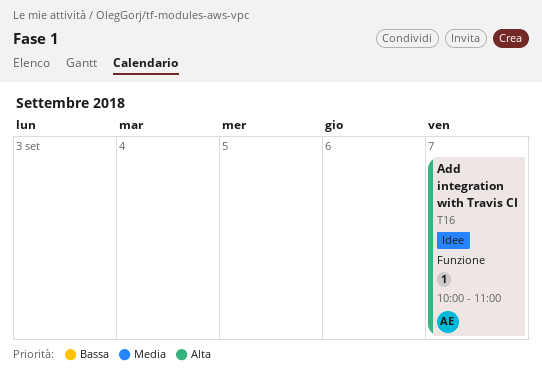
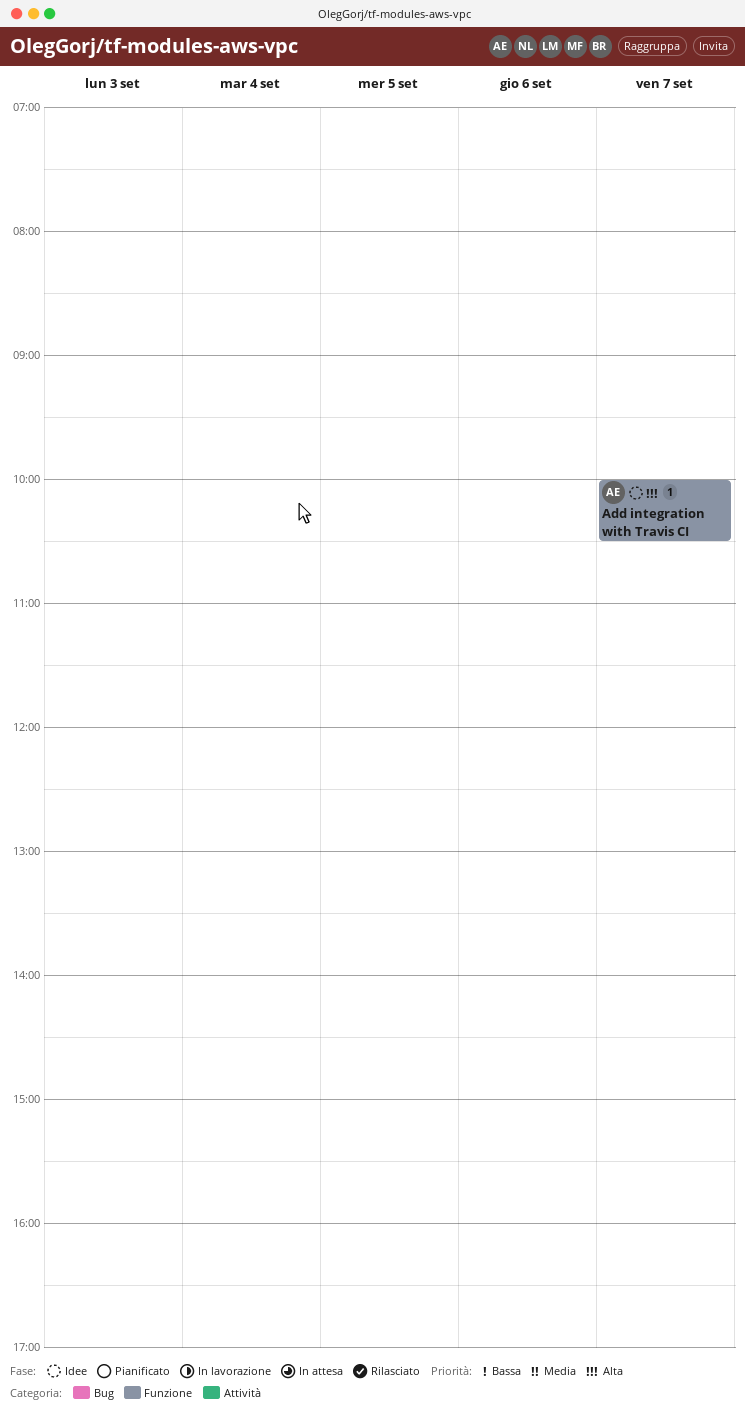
Add integration with Travis CI, ends: 11:00 -> 10:30

